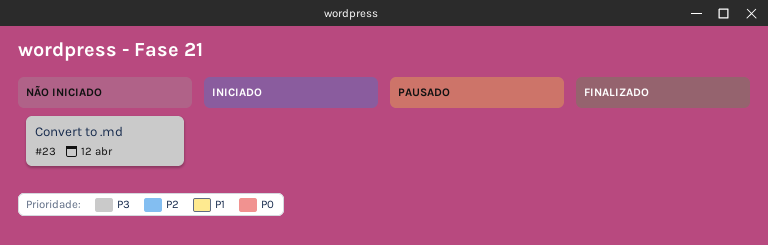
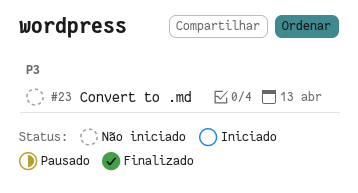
#23, due: Apr 12 -> Apr 13

